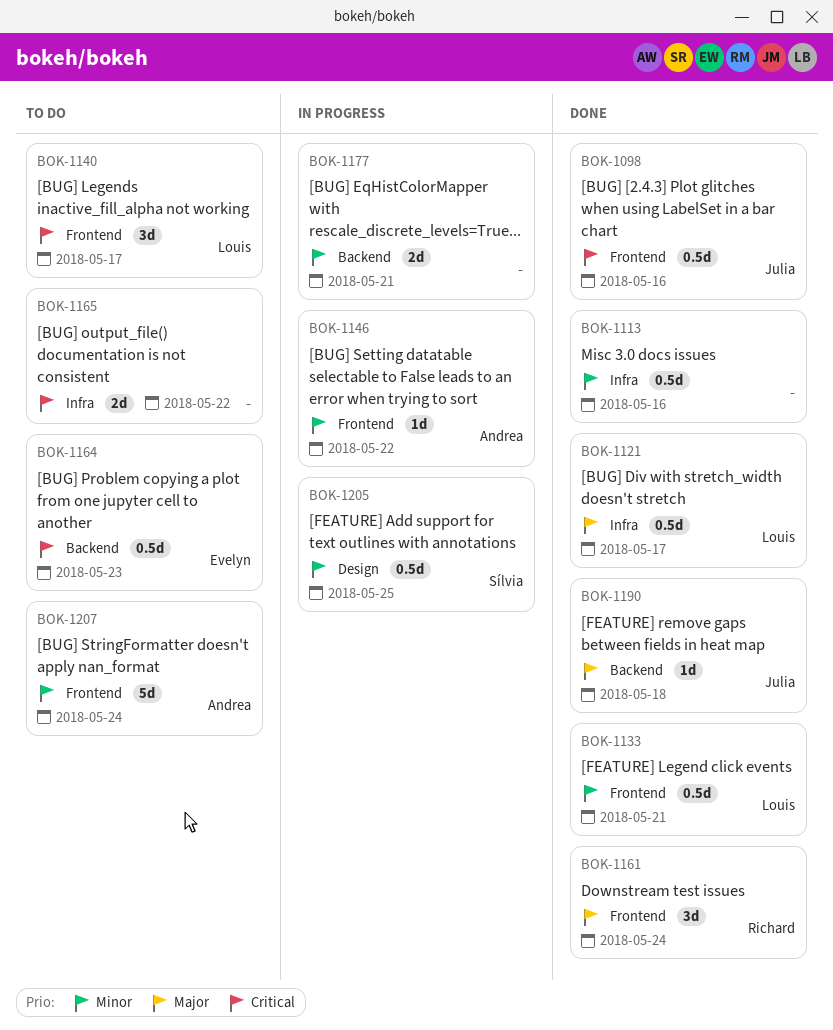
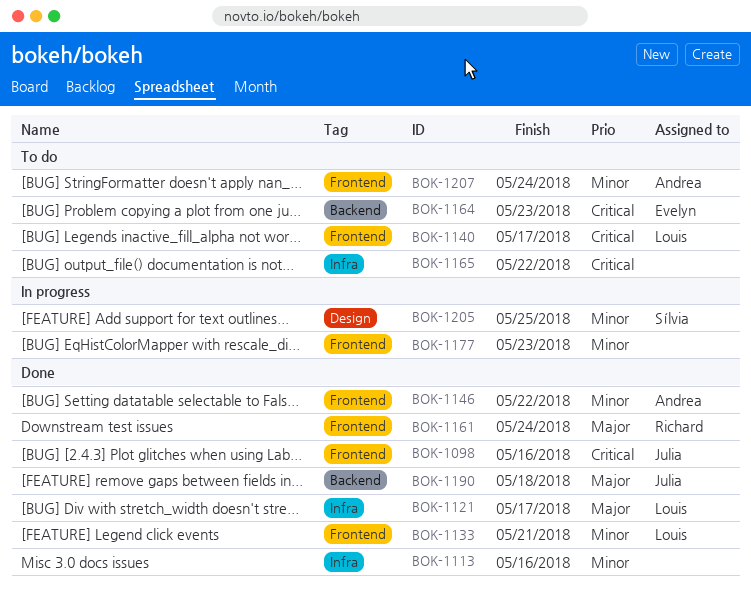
BOK-1146, status: In progress -> Done
BOK-1177, label: Backend -> Frontend
BOK-1177, due: May 21 -> May 23

